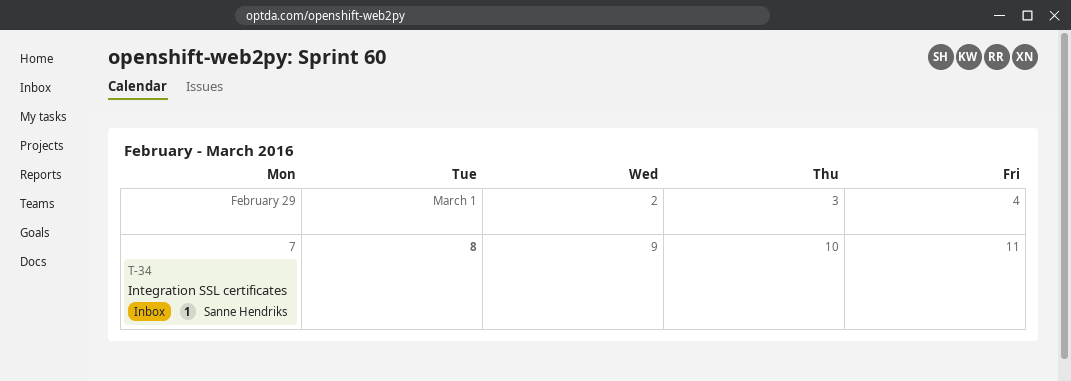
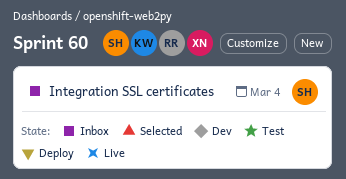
Integration SSL certificates, due: Mar 7 -> Mar 4

